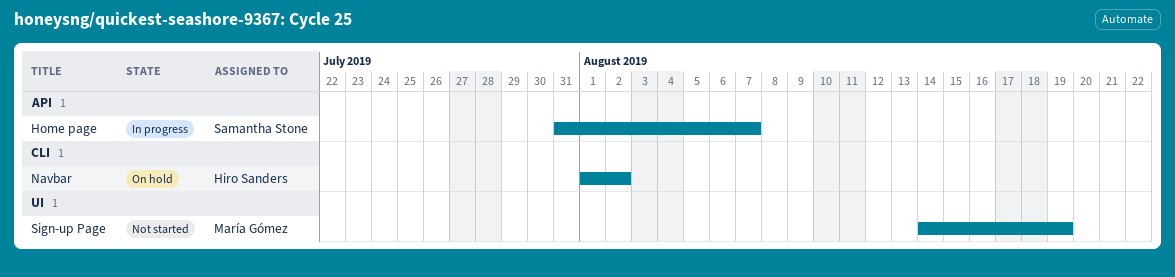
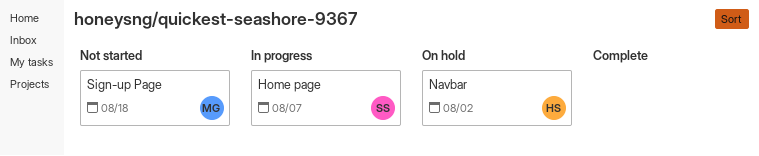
Sign-up Page, due: Aug 19 -> Aug 18

